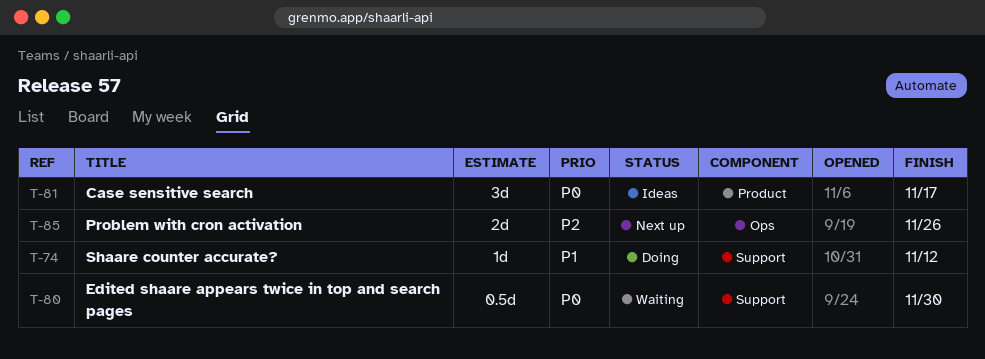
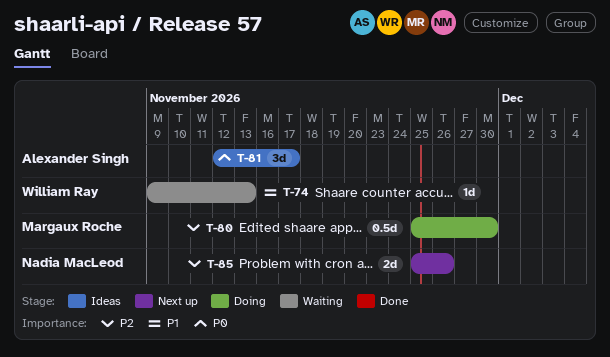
T-74, status: Doing -> Waiting
T-74, due: Nov 12 -> Nov 13
T-80, status: Waiting -> Doing
T-80, priority: P0 -> P2

